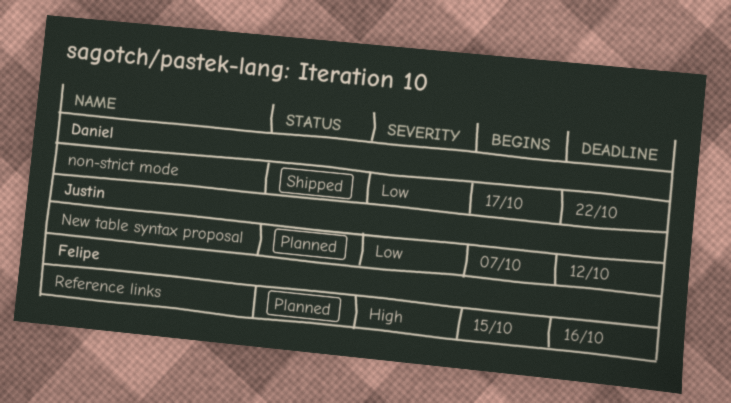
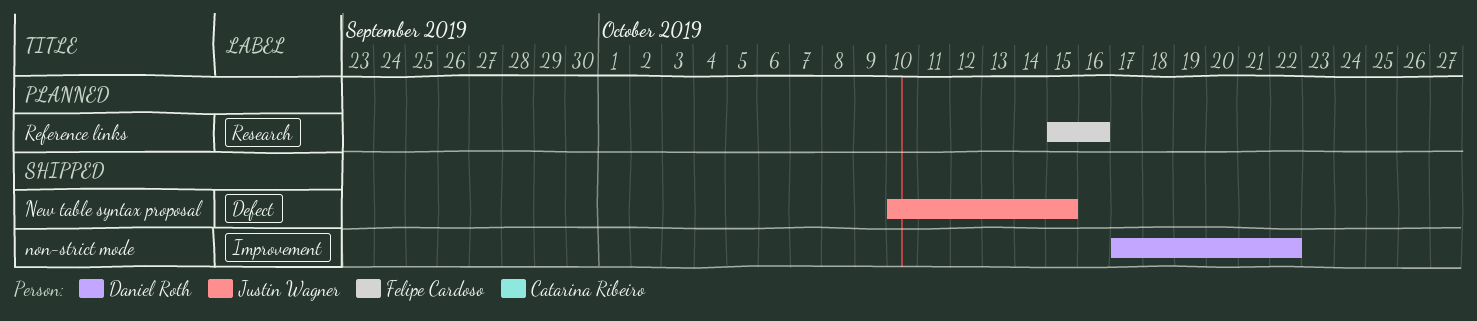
New table syntax proposal, status: Planned -> Shipped
New table syntax proposal, start: Oct 7 -> Oct 10
New table syntax proposal, due: Oct 12 -> Oct 15

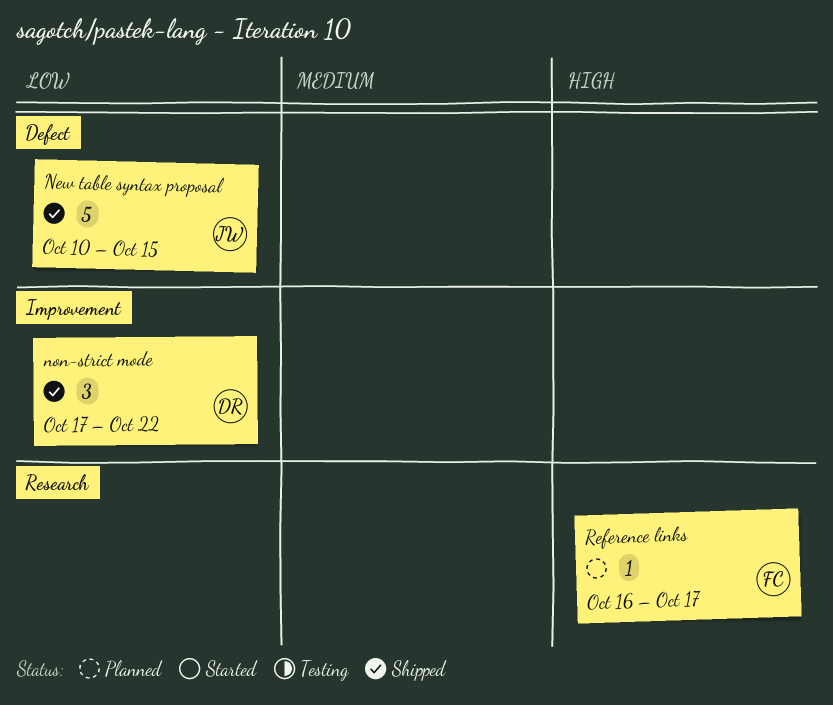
Reference links, start: Oct 15 -> Oct 16
Reference links, due: Oct 16 -> Oct 17

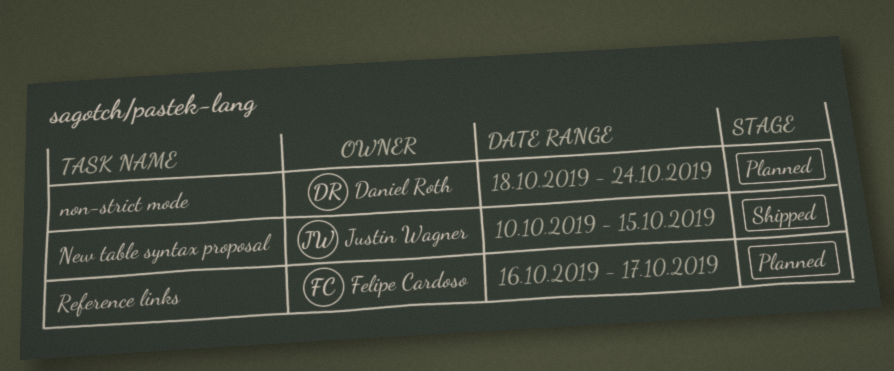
non-strict mode, status: Shipped -> Planned
non-strict mode, start: Oct 17 -> Oct 18
non-strict mode, due: Oct 22 -> Oct 24

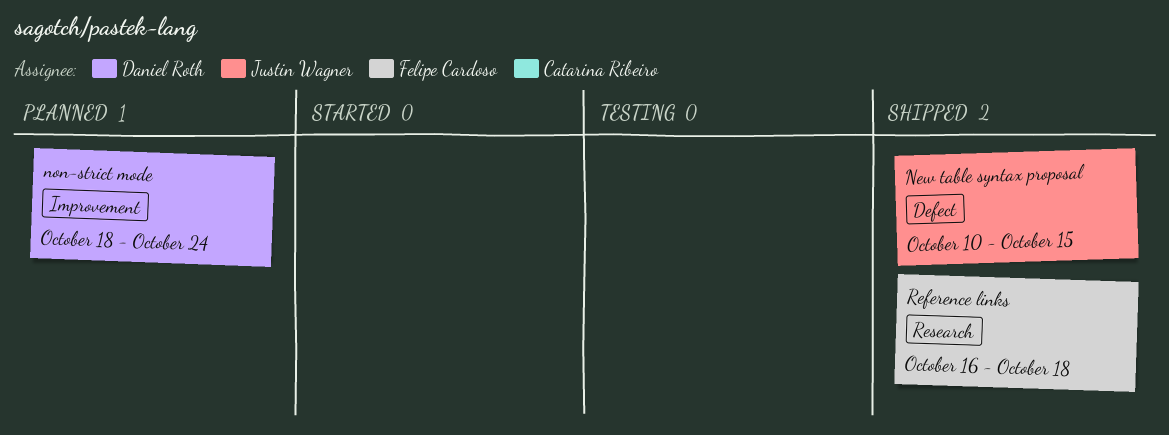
Reference links, status: Planned -> Shipped
Reference links, due: Oct 17 -> Oct 18

